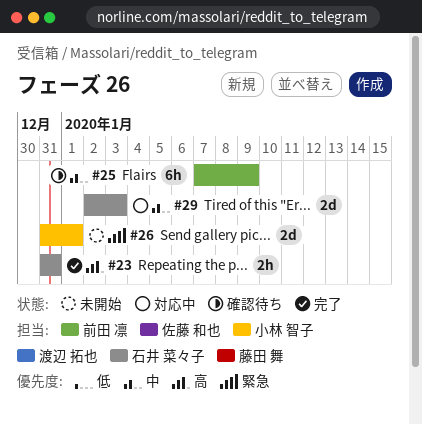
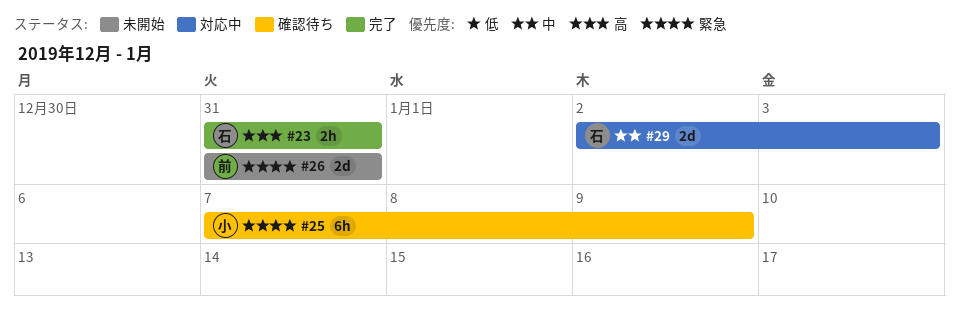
#25, owner: 前田 凛 -> 小林 智子
#25, priority: 中 -> 緊急
#26, owner: 小林 智子 -> 前田 凛
#26, due: Jan 1 -> Dec 31

